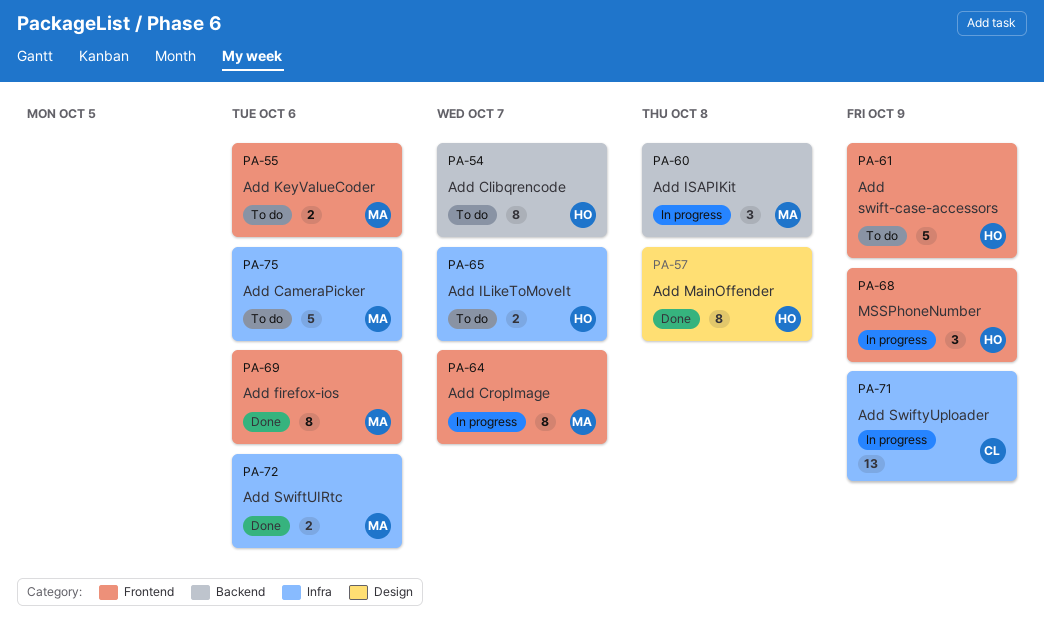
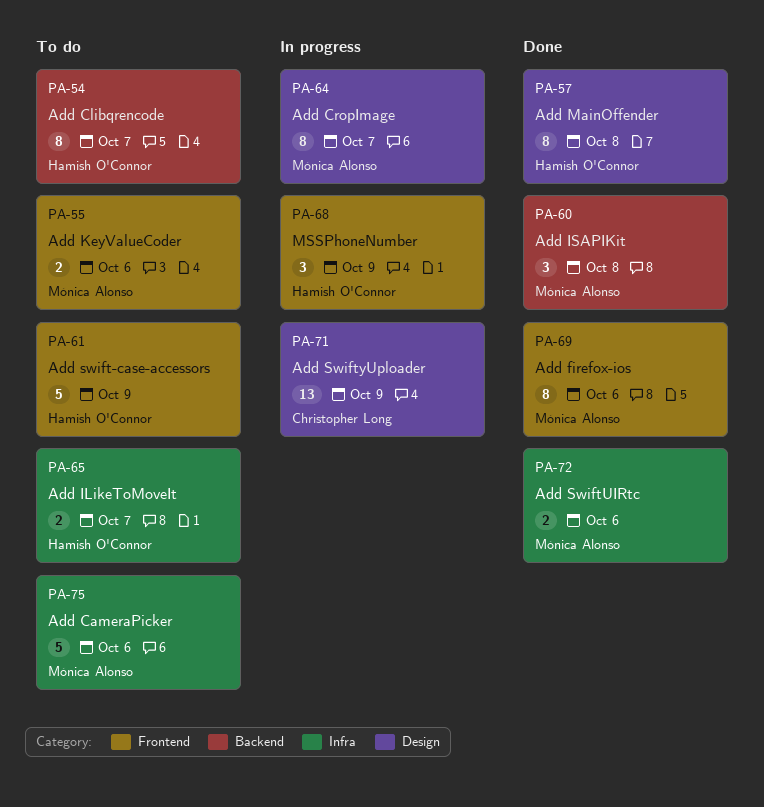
PA-60, status: In progress -> Done
PA-64, label: Frontend -> Design
PA-71, label: Infra -> Design

